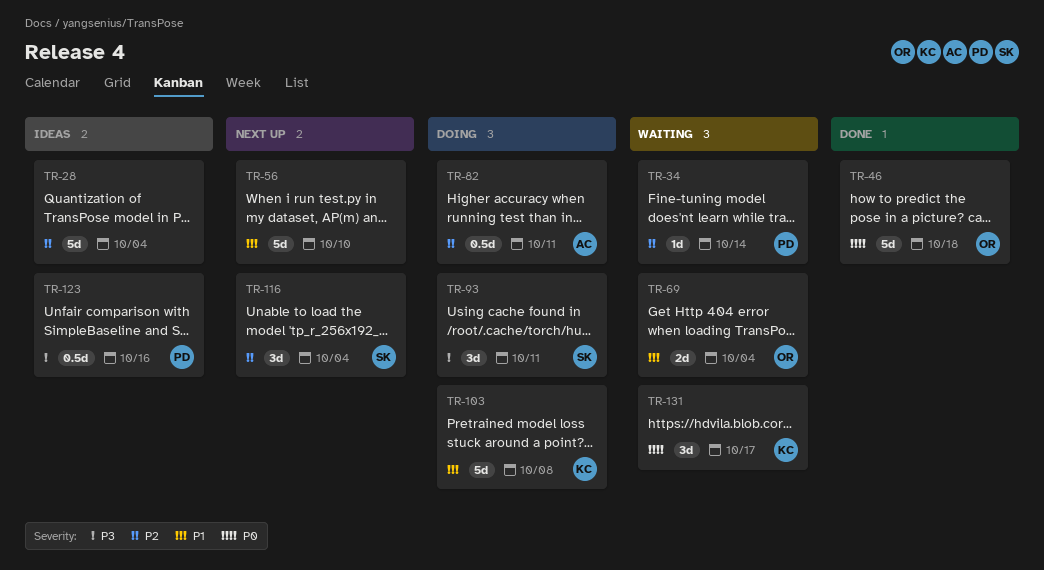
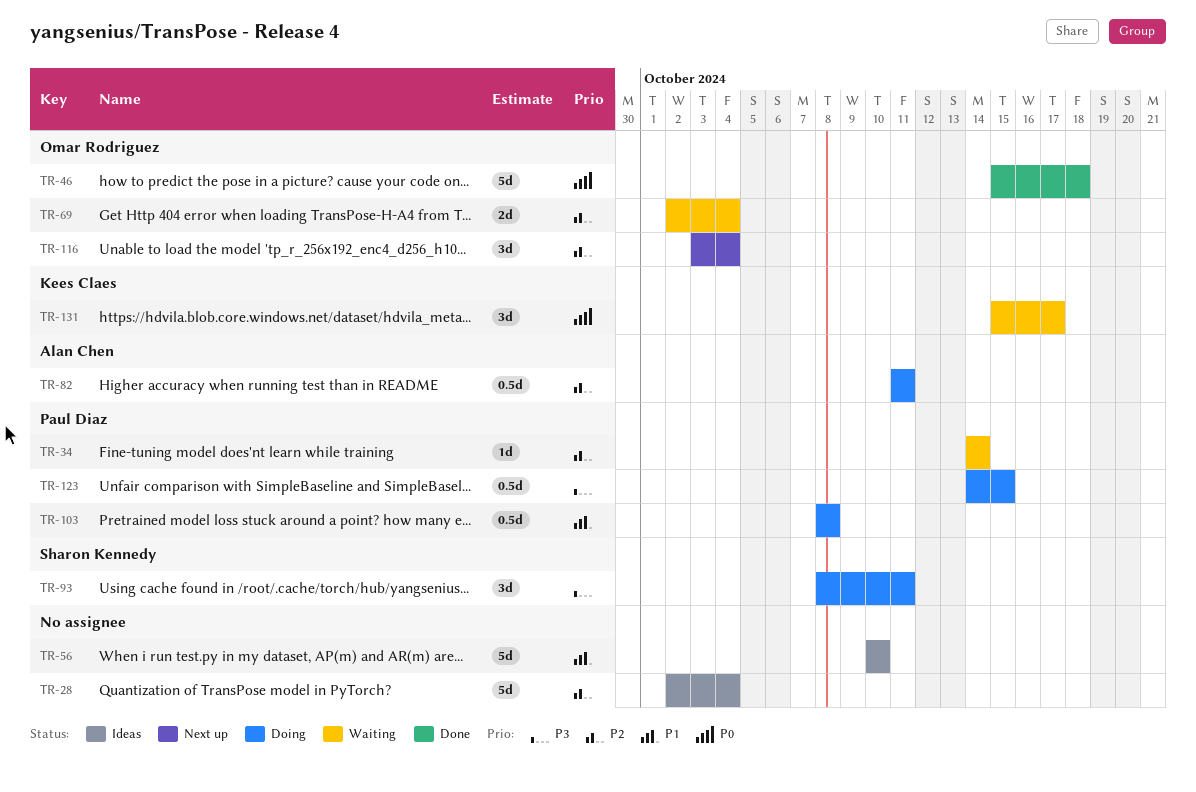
TR-56, status: Next up -> Ideas
TR-69, priority: P1 -> P2
TR-103, owner: Kees Claes -> Paul Diaz
TR-103, estimate: 5d -> 0.5d
TR-116, owner: Sharon Kennedy -> Omar Rodriguez
TR-123, status: Ideas -> Doing
TR-123, due: Oct 16 -> Oct 15

